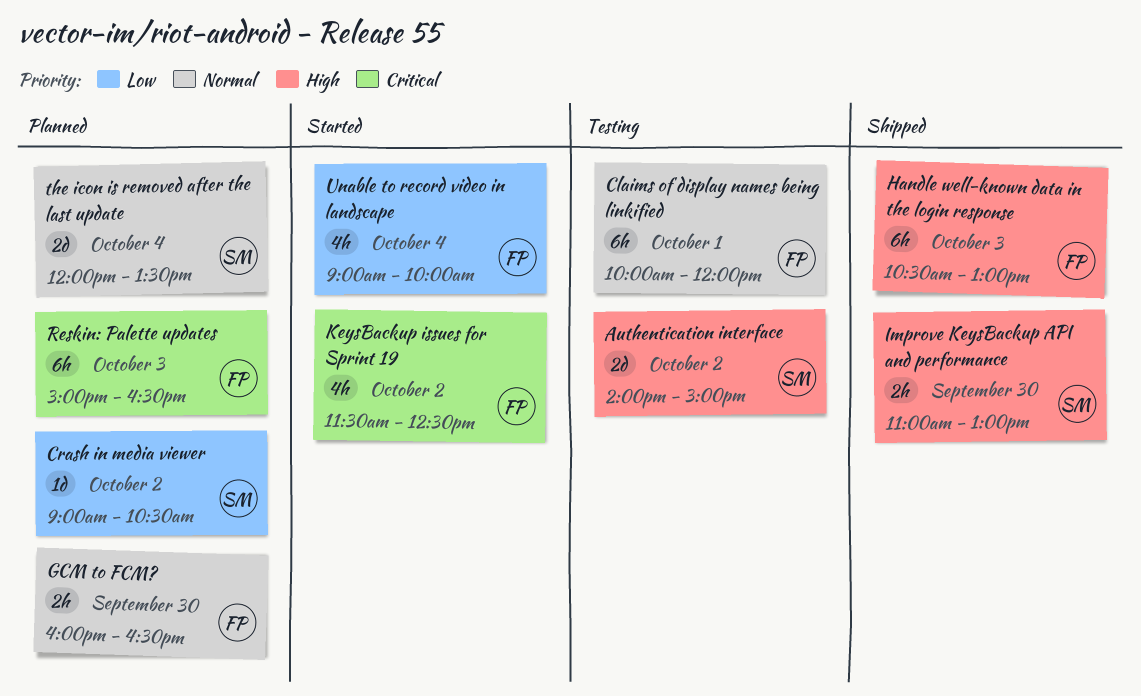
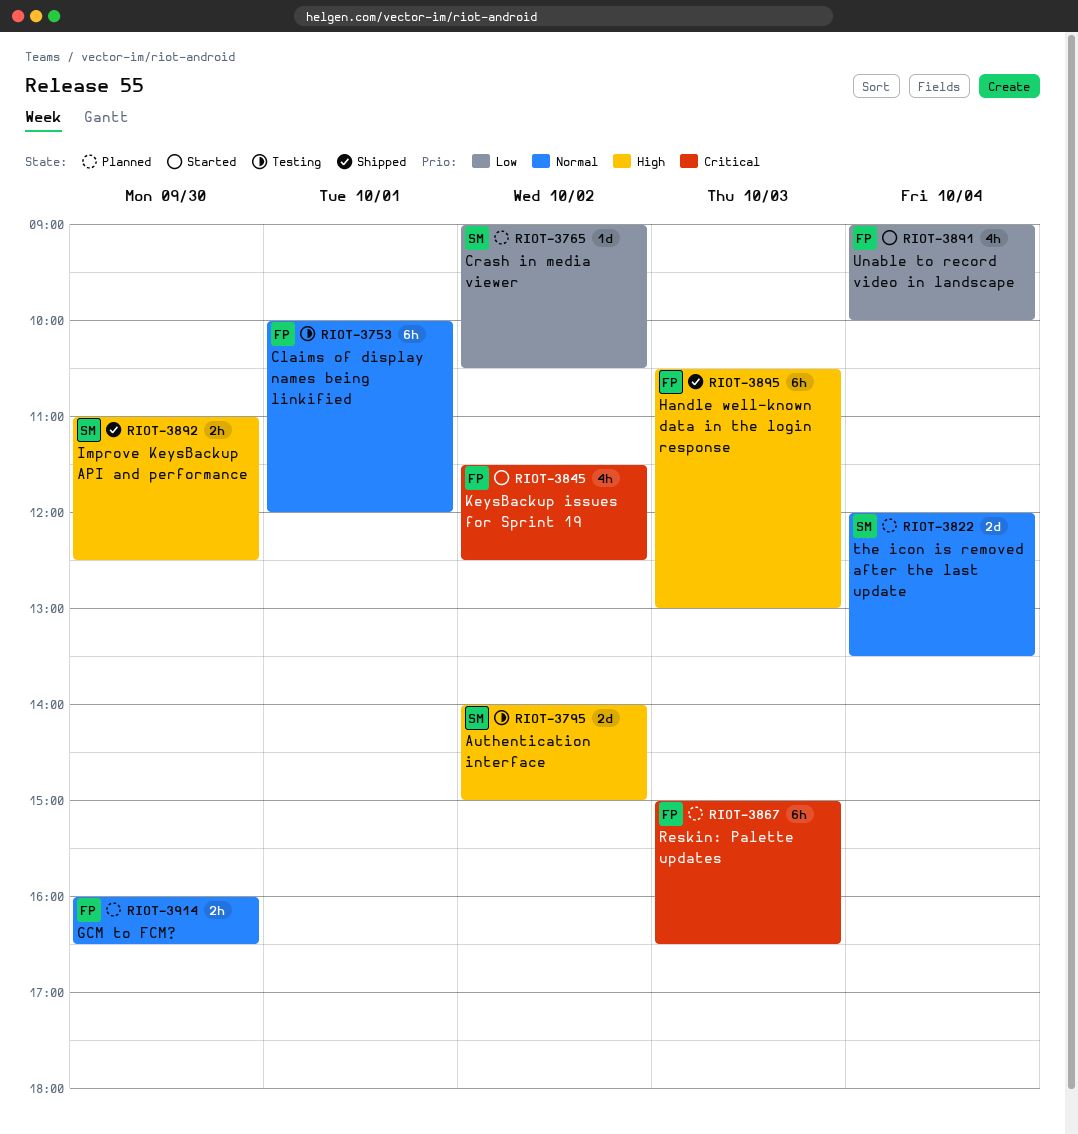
Improve KeysBackup API and performance, ends: 13:00 -> 12:30

